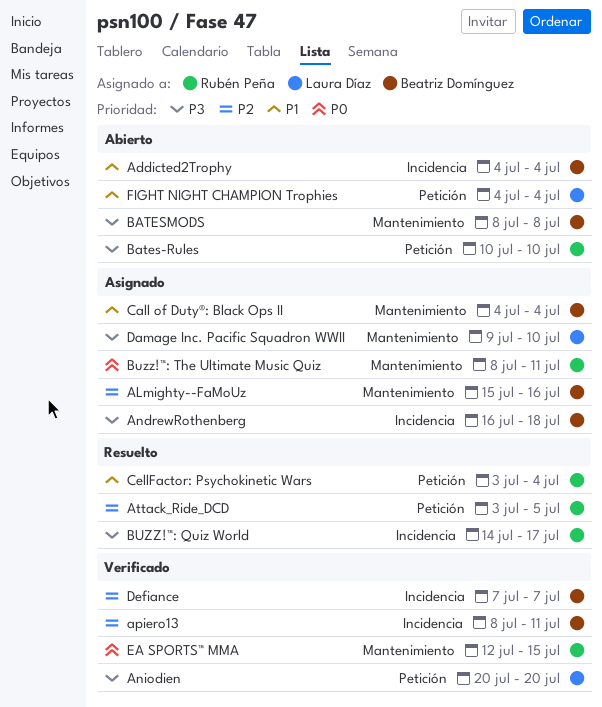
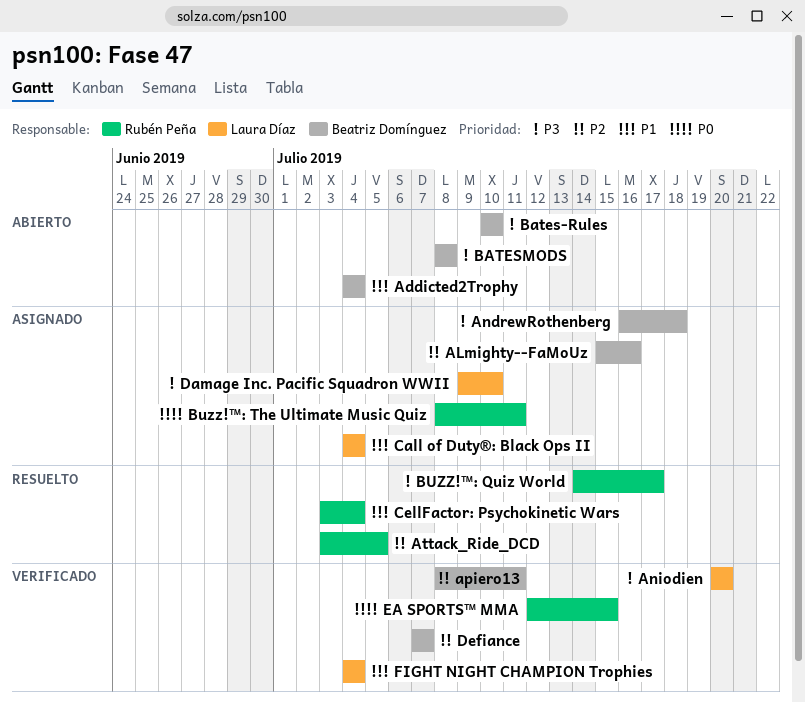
Bates-Rules, owner: Rubén Peña -> Beatriz Domínguez
Call of Duty®: Black Ops II, owner: Beatriz Domínguez -> Laura Díaz
FIGHT NIGHT CHAMPION Trophies, status: Abierto -> Verificado

